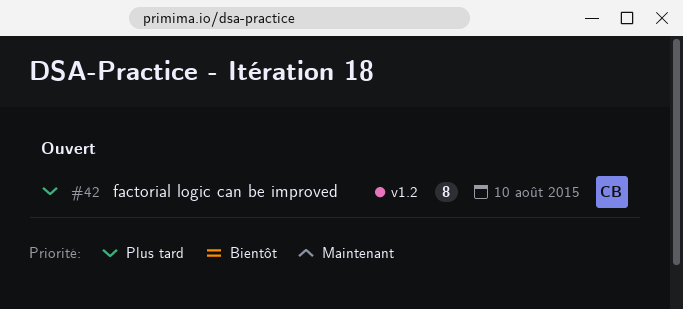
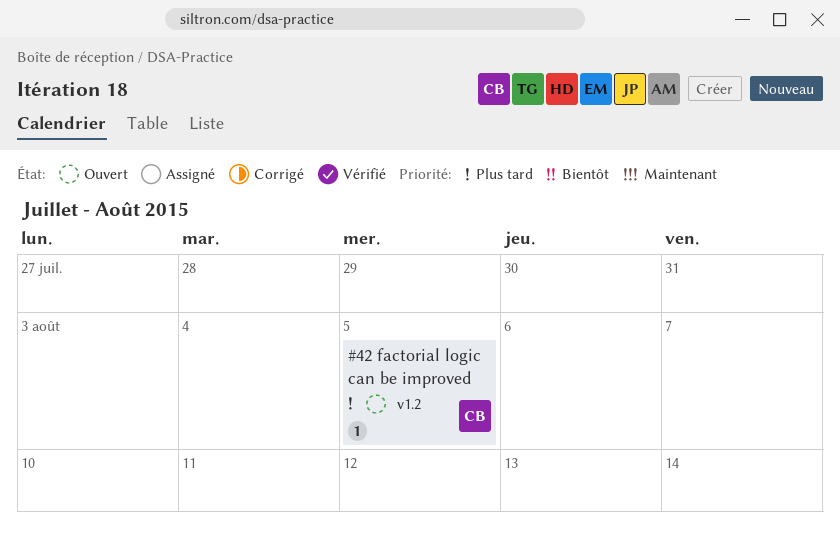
#42, estimate: 8 -> 1
#42, due: Aug 10 -> Aug 5

